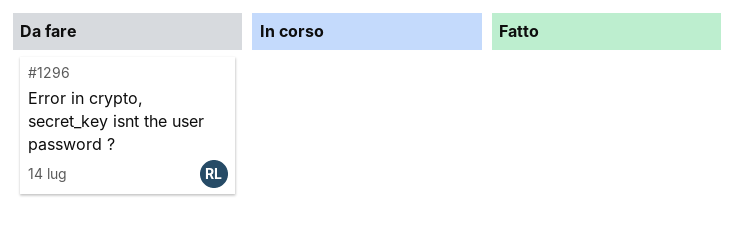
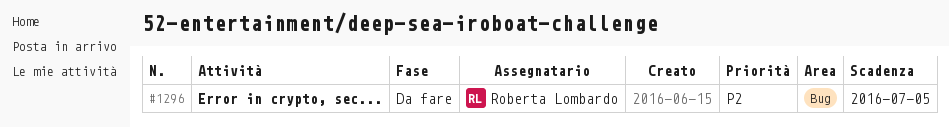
#1296, due: Jul 14 -> Jul 5

